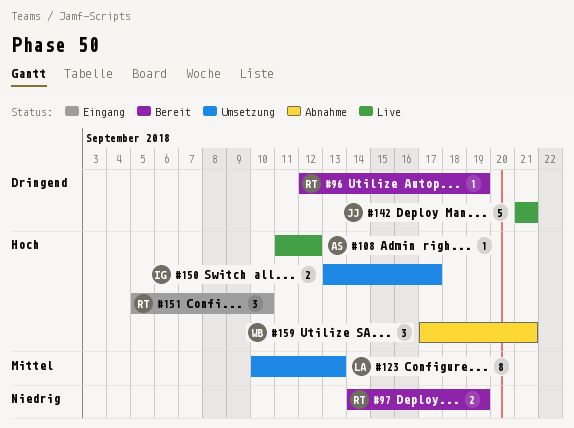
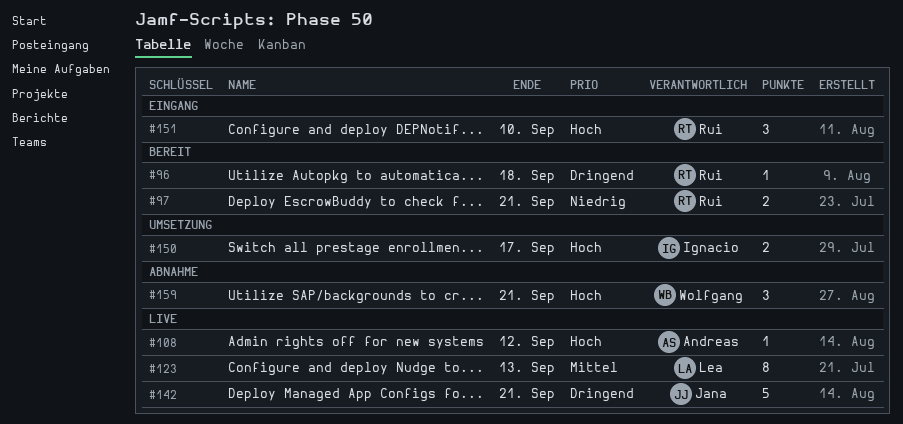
#96, due: Sep 19 -> Sep 18
#97, due: Sep 19 -> Sep 21
#123, status: Umsetzung -> Live

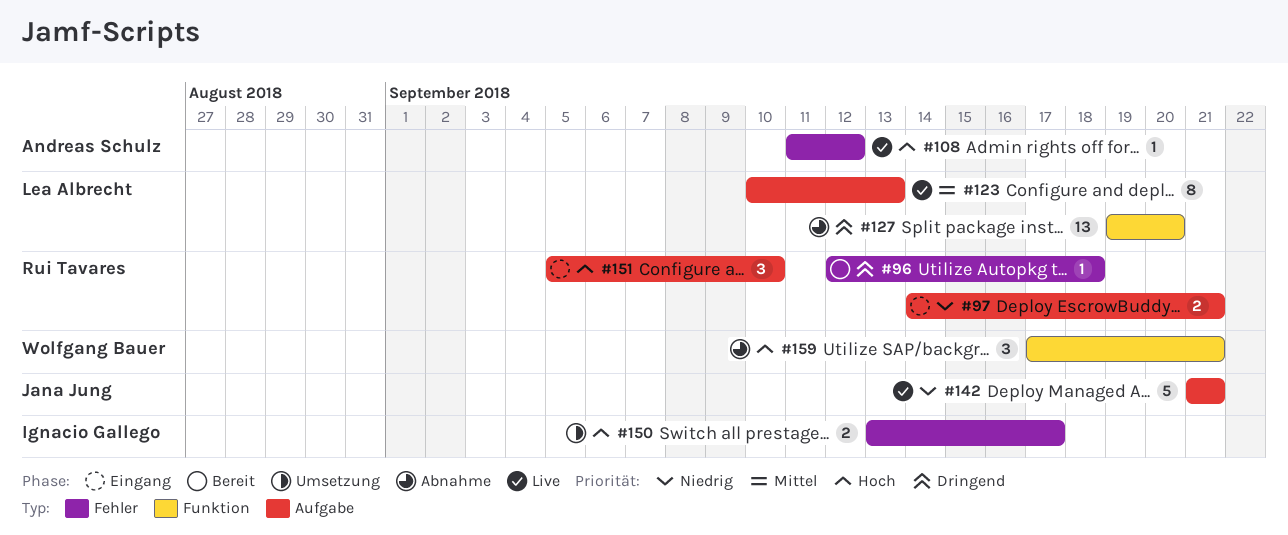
#97, status: Bereit -> Eingang
#127: none -> present
#142, priority: Dringend -> Niedrig

